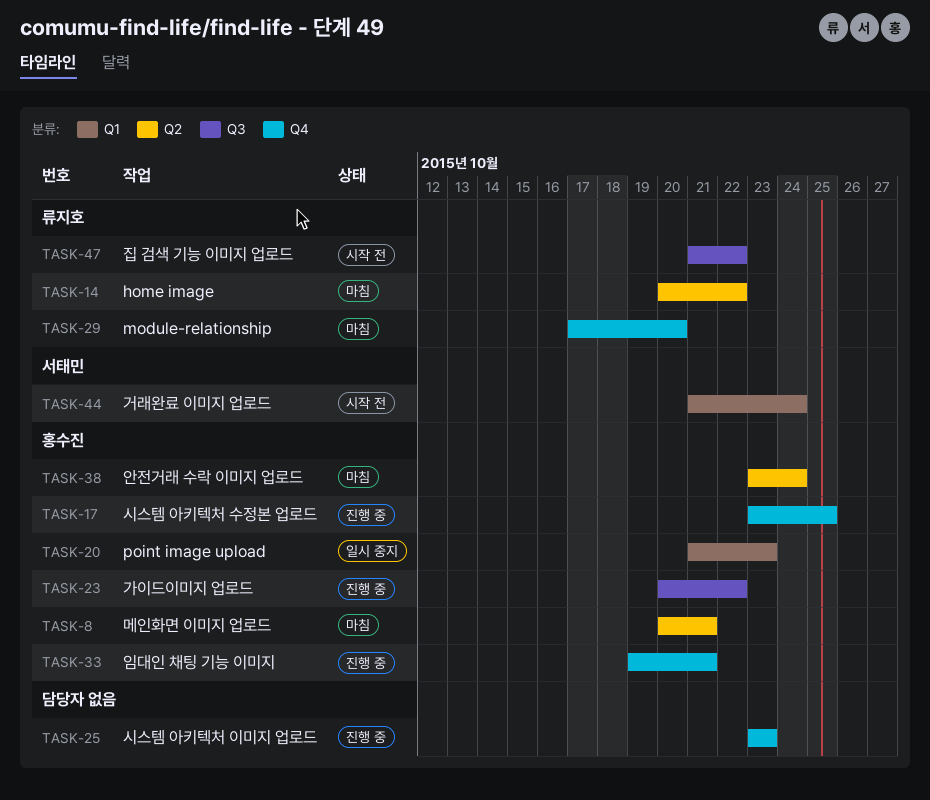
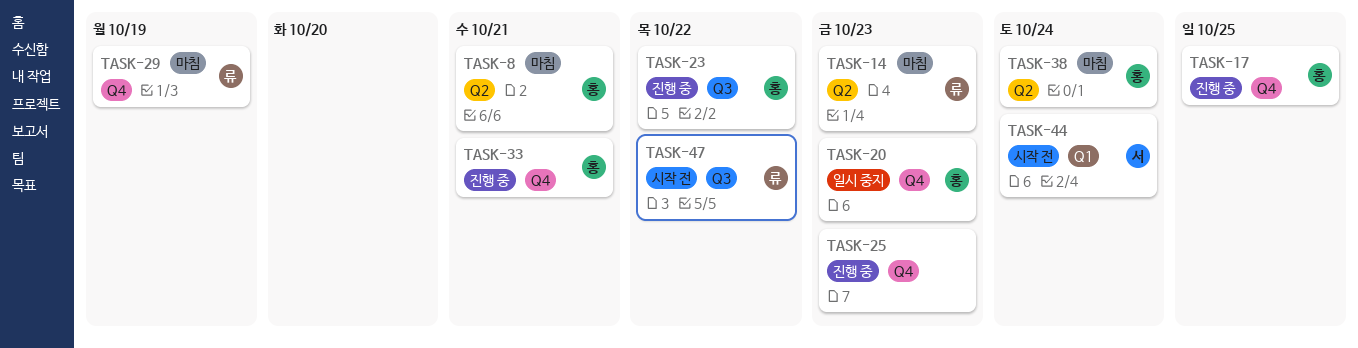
TASK-14, due: Oct 22 -> Oct 23
TASK-20, label: Q1 -> Q4
TASK-29, due: Oct 20 -> Oct 19

